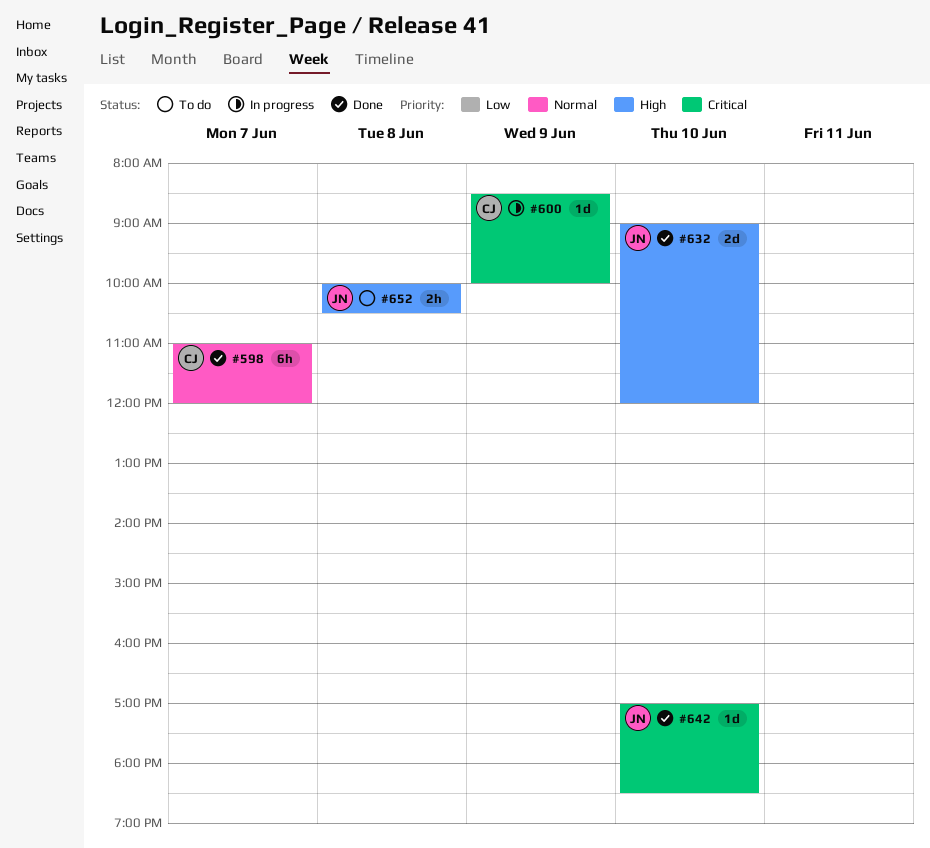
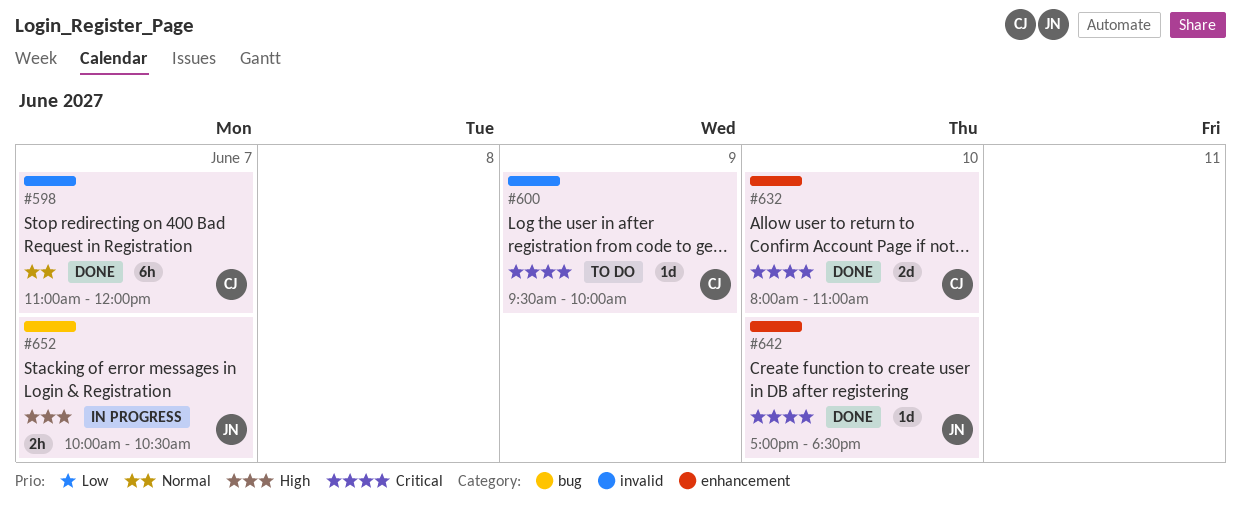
#600, status: In progress -> To do
#600, begins: 08:30 -> 09:30
#632, owner: JN -> CJ
#632, priority: High -> Critical
#632, begins: 09:00 -> 08:00
#632, ends: 12:00 -> 11:00
#652, status: To do -> In progress
#652, day: Jun 8 -> Jun 7

